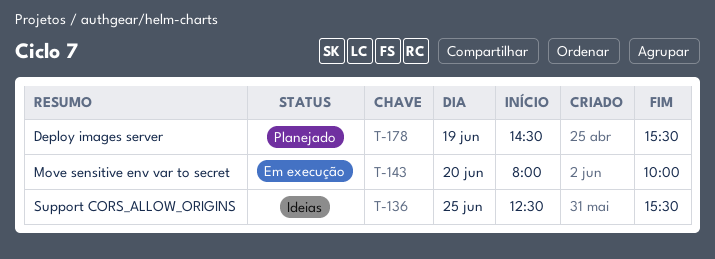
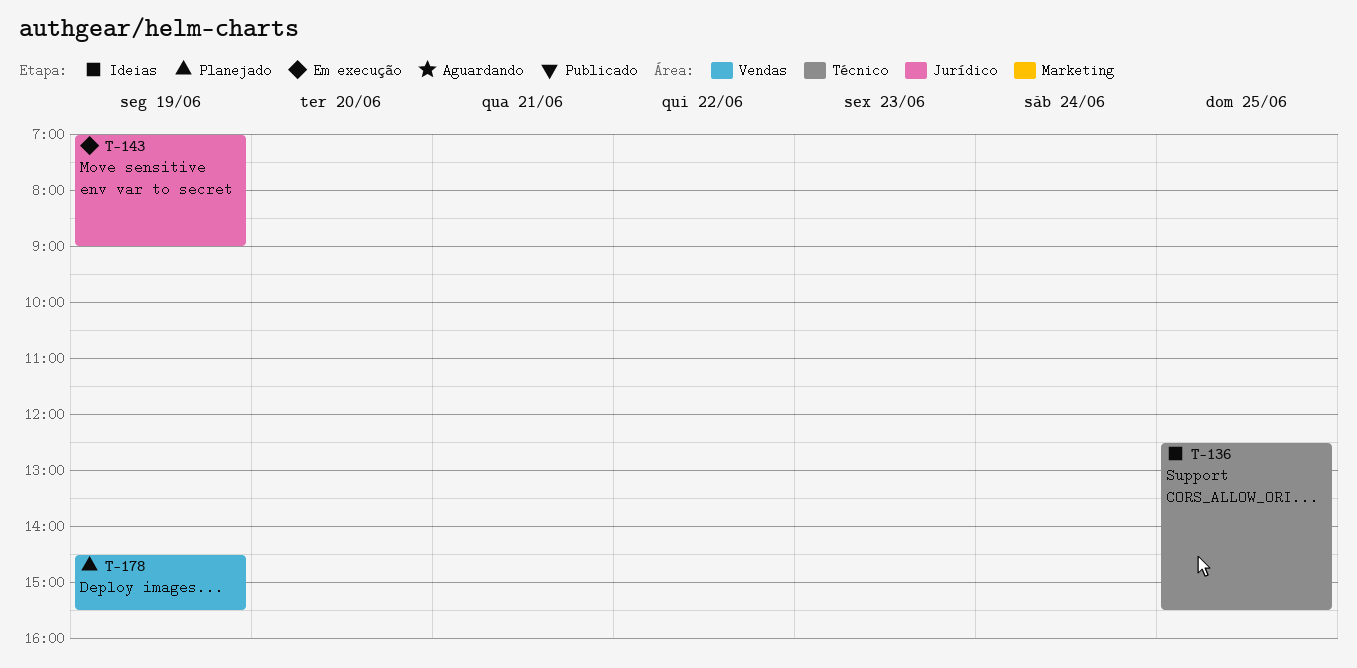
T-143, day: Jun 20 -> Jun 19
T-143, begins: 08:00 -> 07:00
T-143, ends: 10:00 -> 09:00

